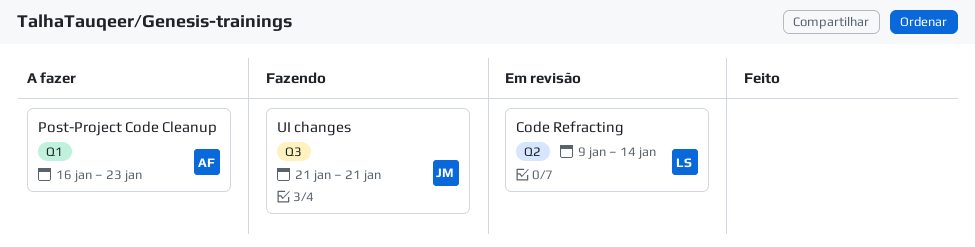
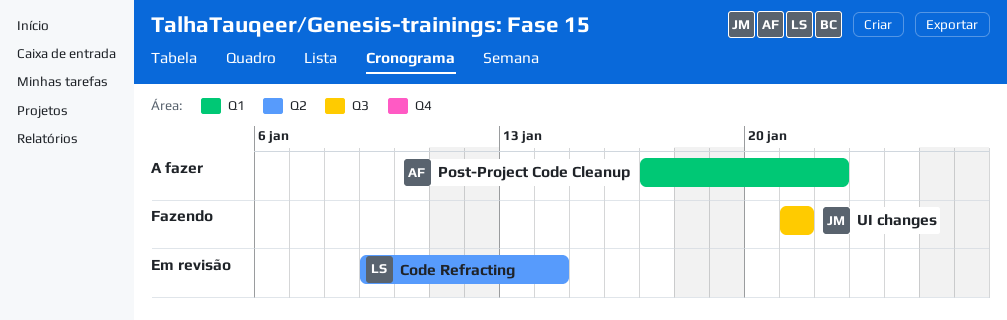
Post-Project Code Cleanup, start: Jan 16 -> Jan 17
Post-Project Code Cleanup, due: Jan 23 -> Jan 22

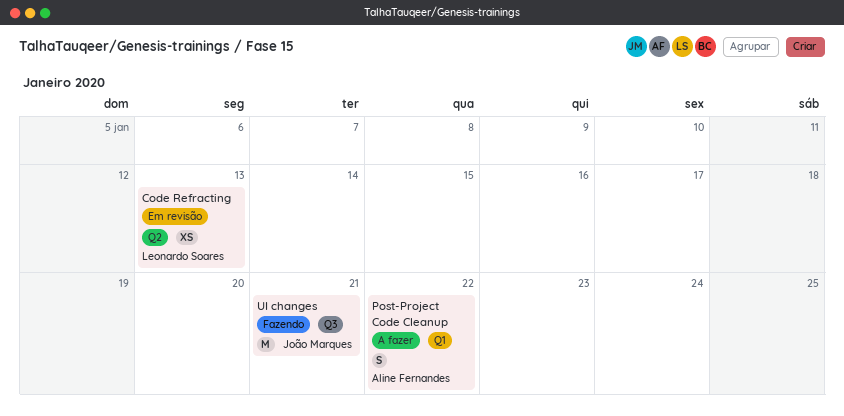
Code Refracting, due: Jan 14 -> Jan 13

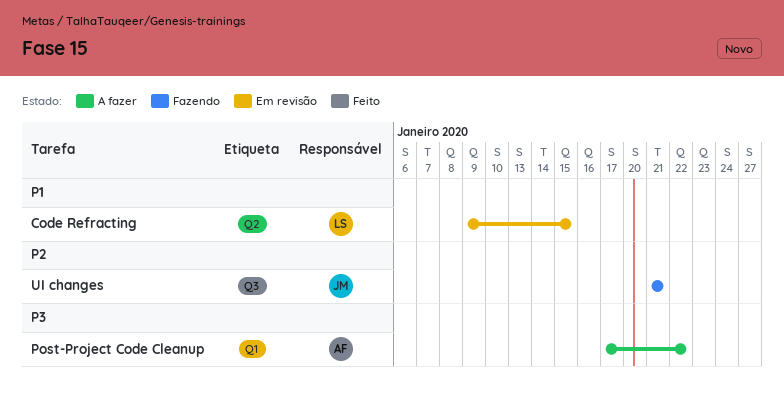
Code Refracting, due: Jan 13 -> Jan 15

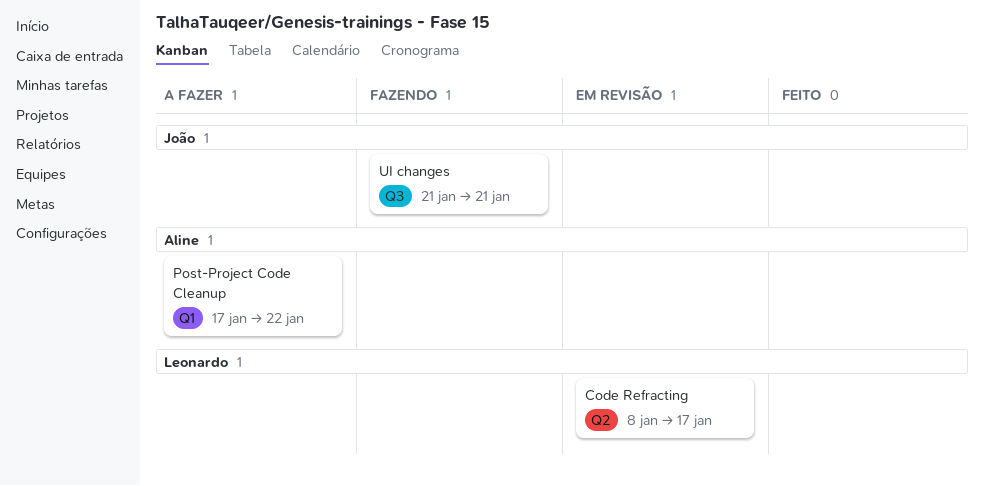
Code Refracting, start: Jan 9 -> Jan 8
Code Refracting, due: Jan 15 -> Jan 17

